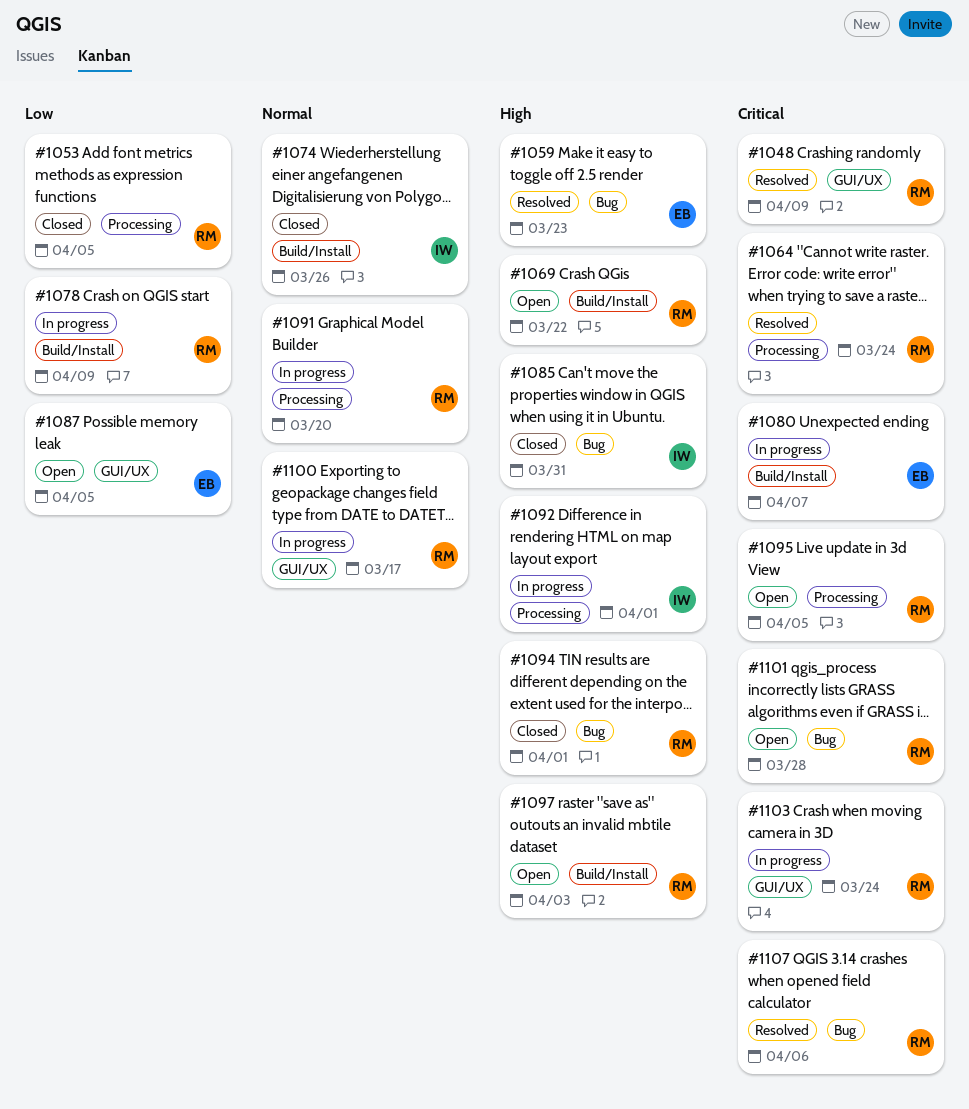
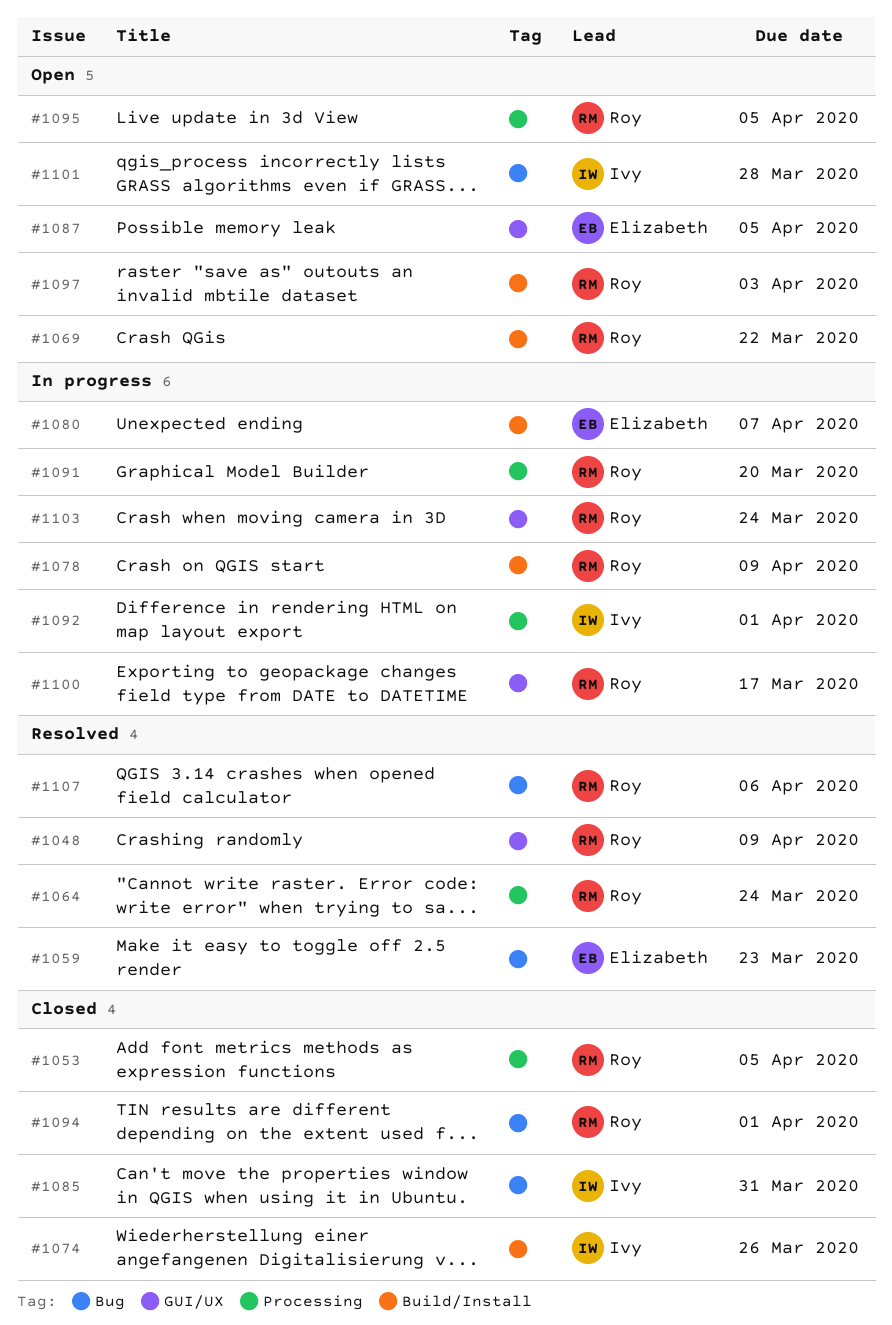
#1101, owner: Roy -> Ivy

